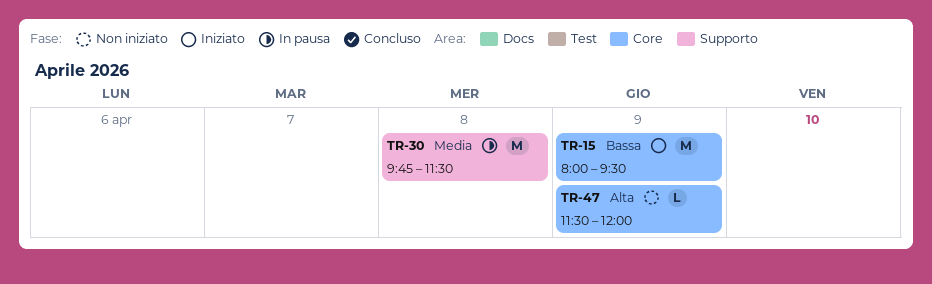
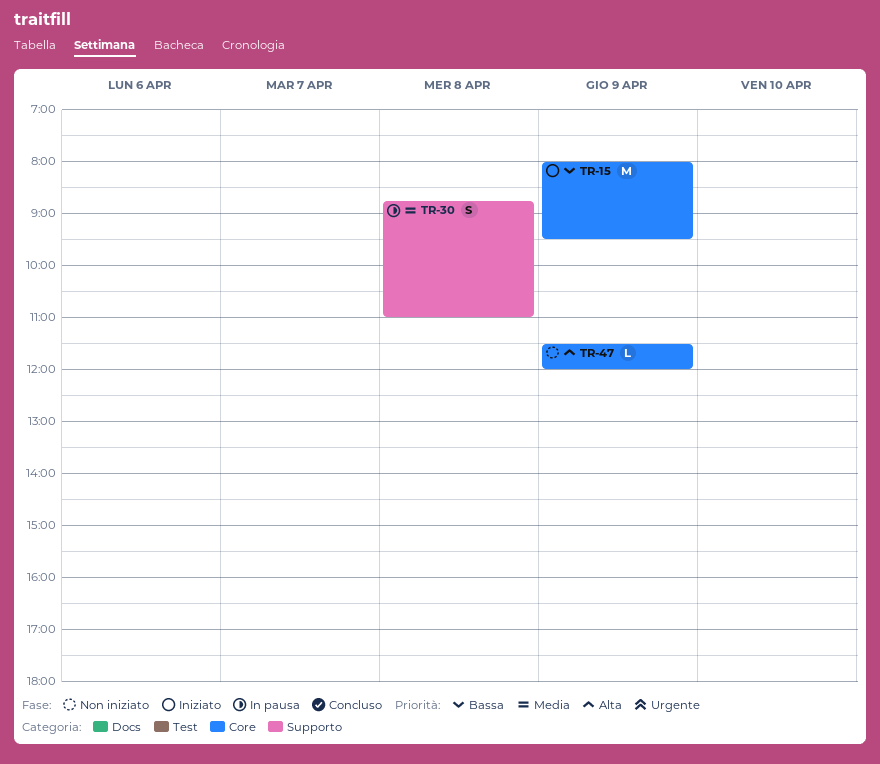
TR-30, estimate: M -> S
TR-30, begins: 09:45 -> 08:45
TR-30, ends: 11:30 -> 11:00

